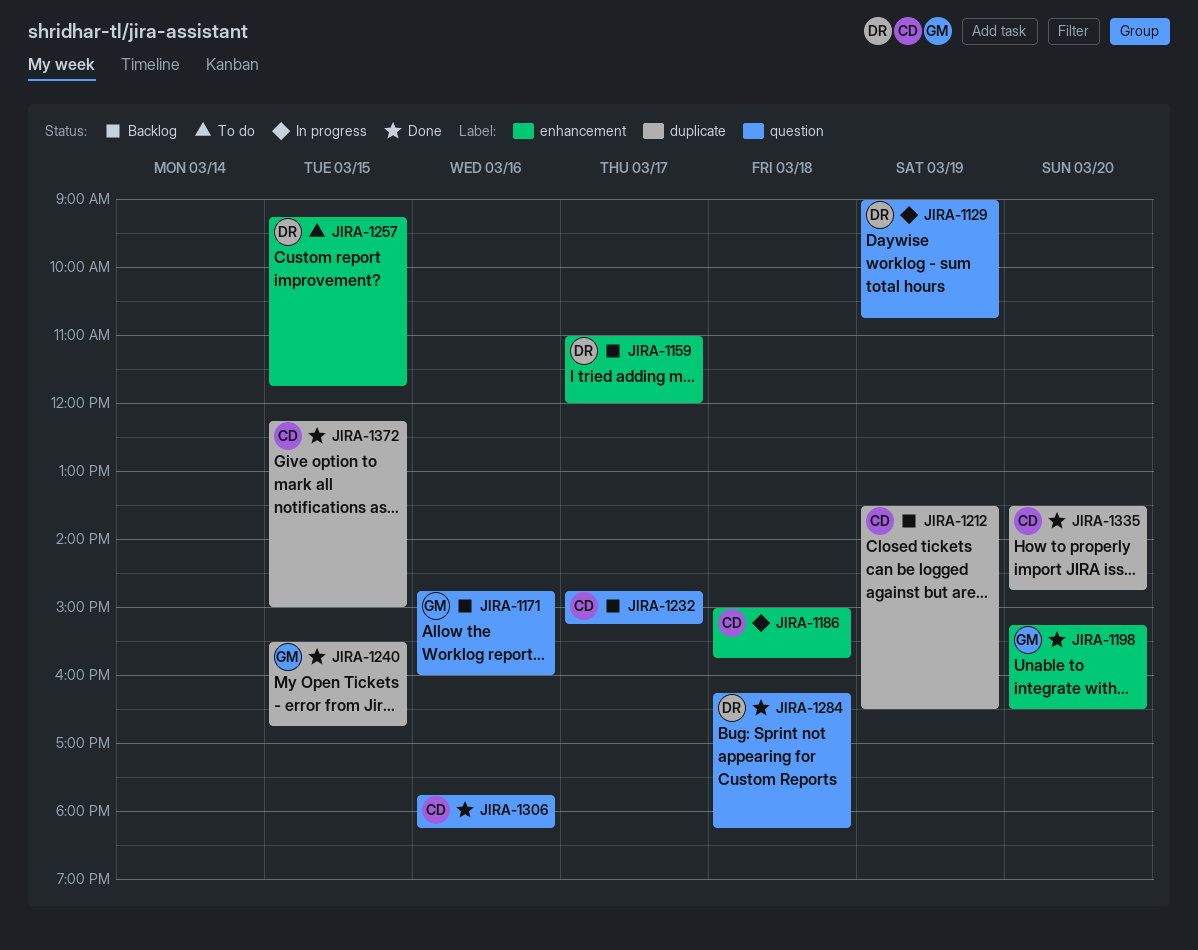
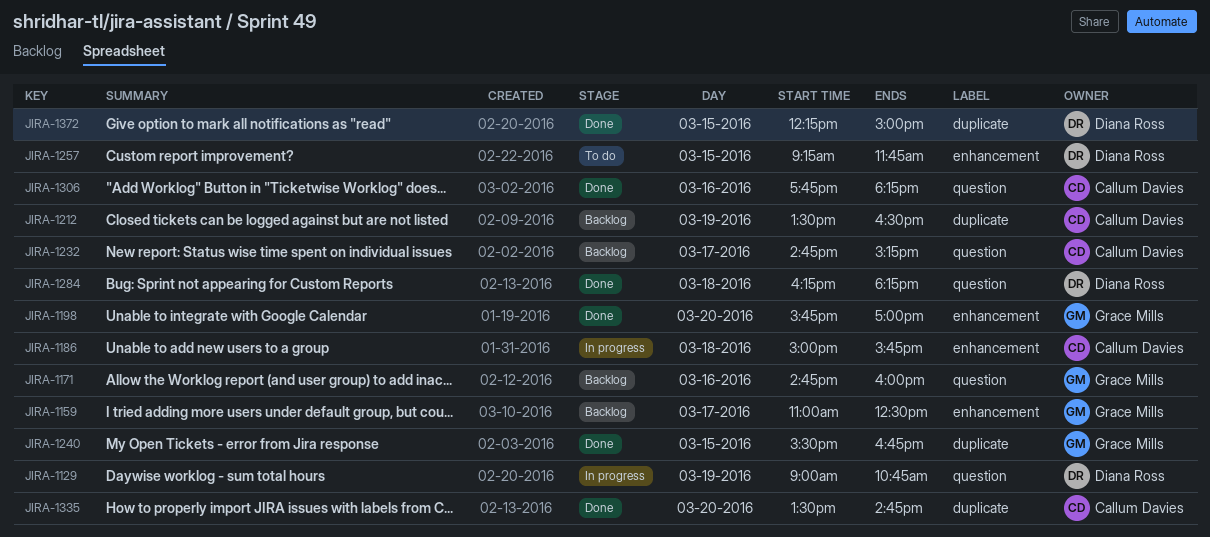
JIRA-1159, owner: Diana Ross -> Grace Mills
JIRA-1159, ends: 12:00 -> 12:30
JIRA-1198, begins: 15:15 -> 15:45
JIRA-1198, ends: 16:30 -> 17:00
JIRA-1372, owner: Callum Davies -> Diana Ross

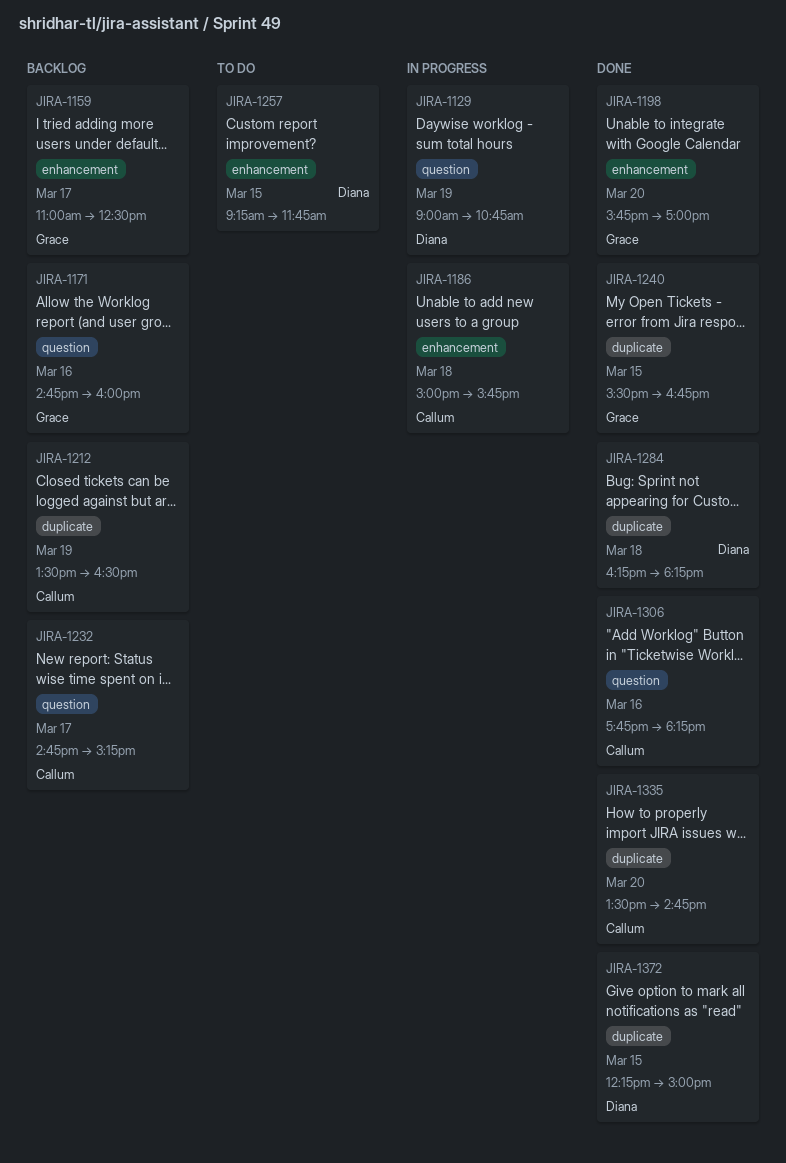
JIRA-1284, label: question -> duplicate

